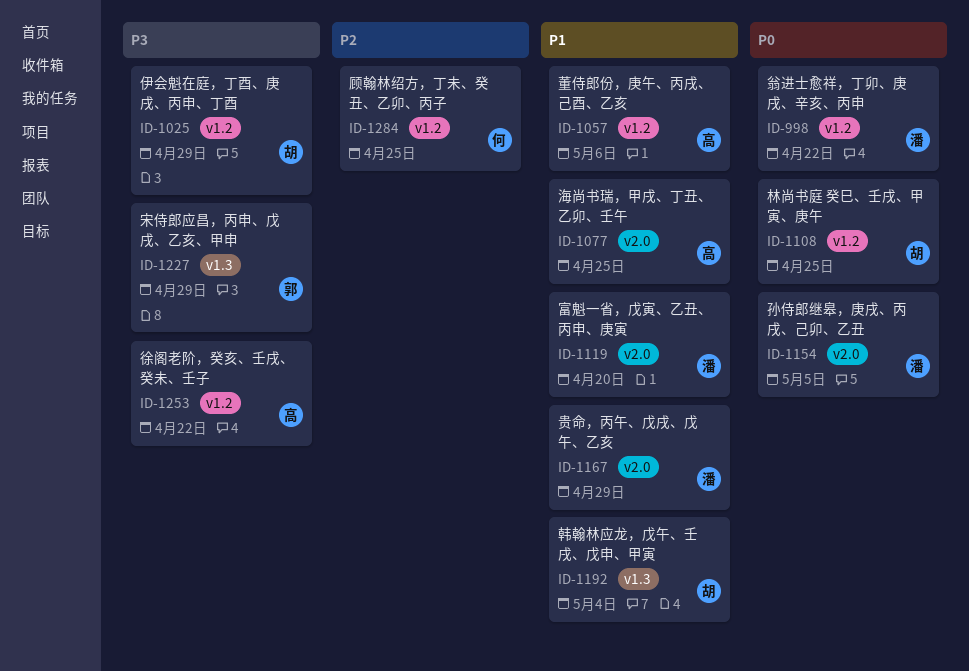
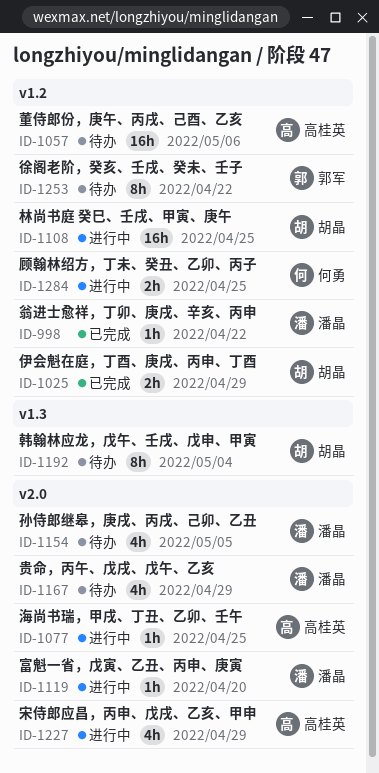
ID-1227, owner: 郭军 -> 高桂英
ID-1227, label: v1.3 -> v2.0
ID-1253, owner: 高桂英 -> 郭军

